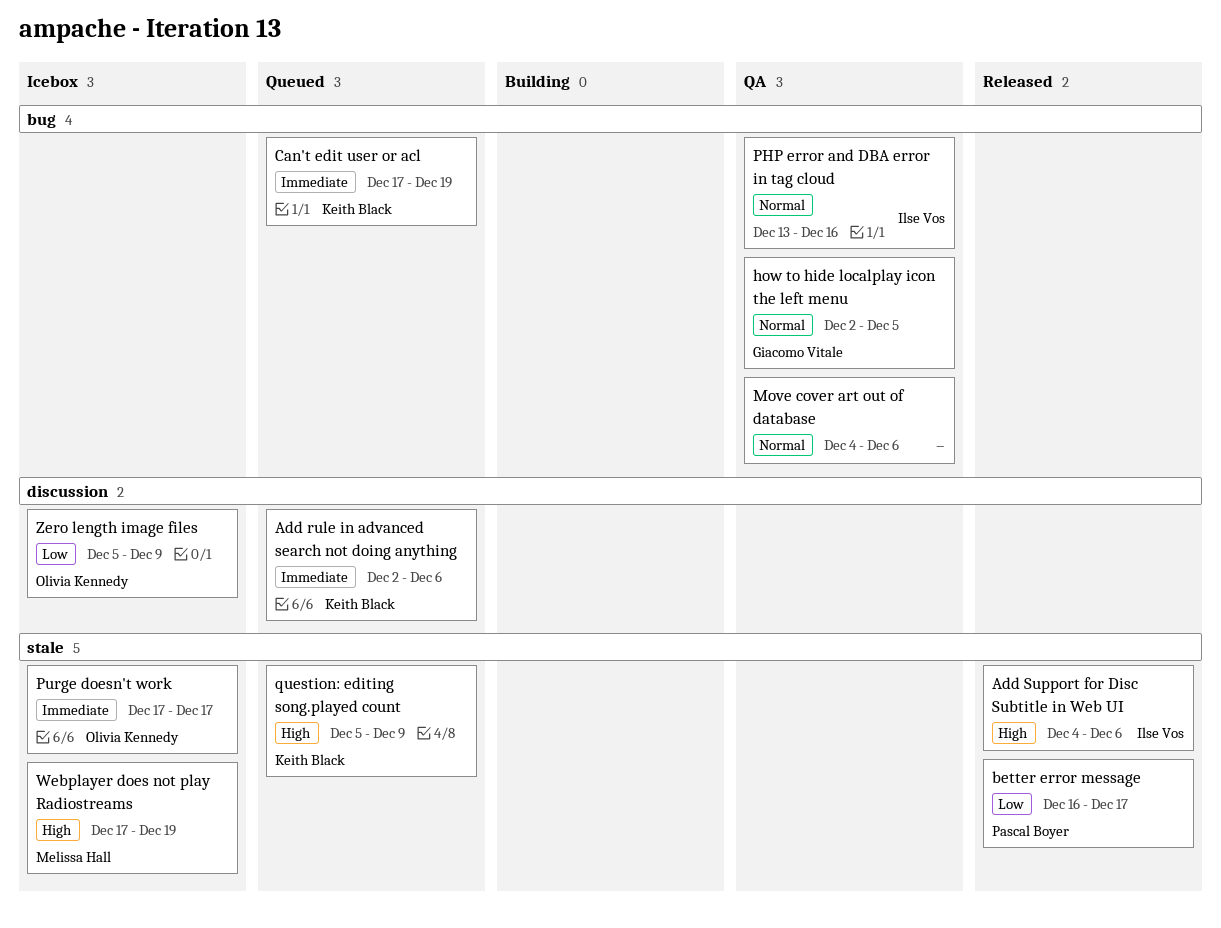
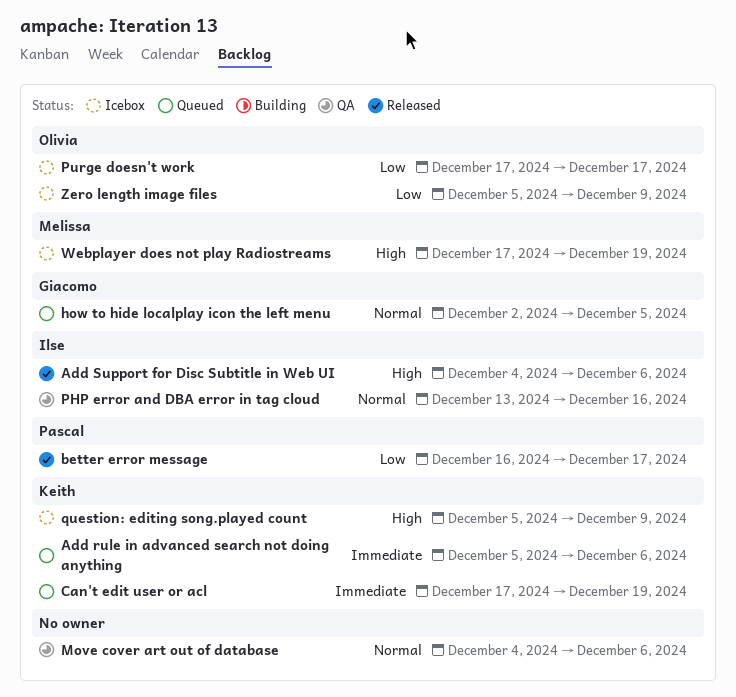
Add rule in advanced search not doing anything, start: Dec 2 -> Dec 5
how to hide localplay icon the left menu, status: QA -> Queued
Purge doesn't work, priority: Immediate -> Low
question: editing song.played count, status: Queued -> Icebox

